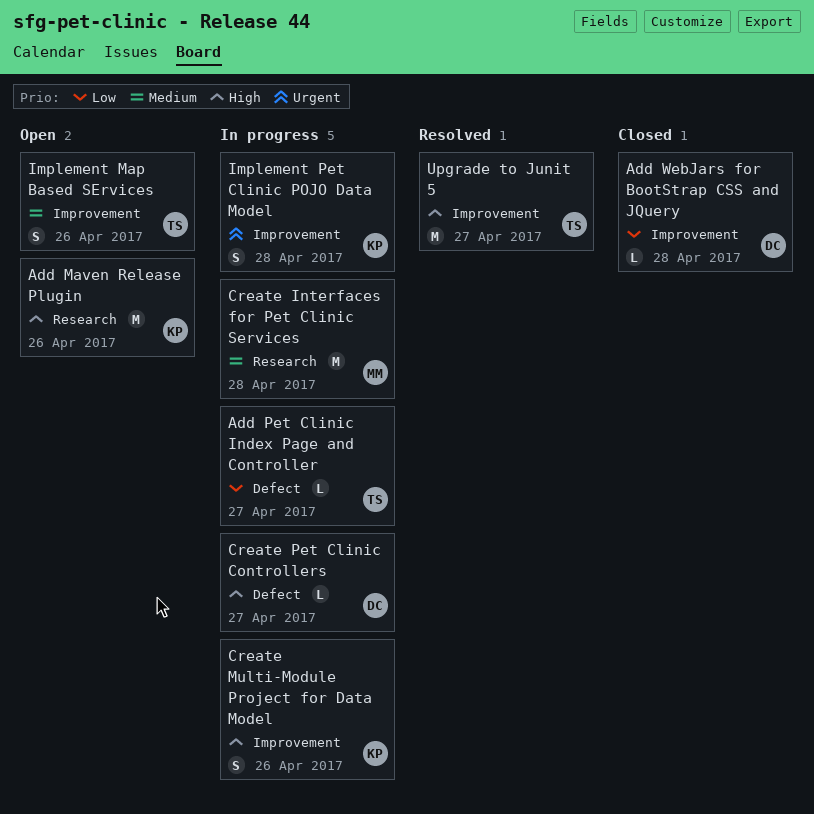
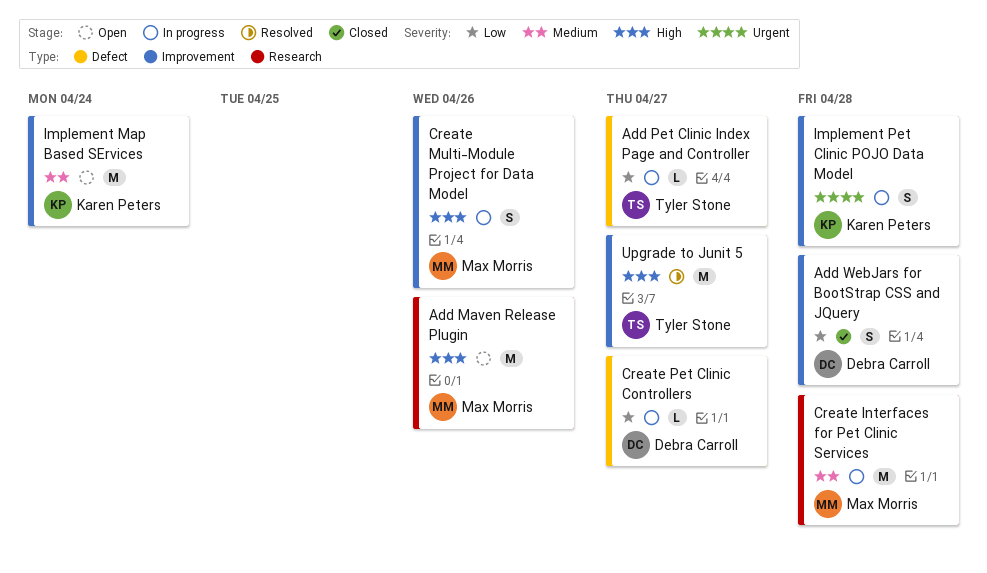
Add Maven Release Plugin, owner: Karen Peters -> Max Morris
Add WebJars for BootStrap CSS and JQuery, estimate: L -> S
Create Multi-Module Project for Data Model, owner: Karen Peters -> Max Morris
Create Pet Clinic Controllers, priority: High -> Low
Implement Map Based SErvices, owner: Tyler Stone -> Karen Peters
Implement Map Based SErvices, estimate: S -> M
Implement Map Based SErvices, due: Apr 26 -> Apr 24

